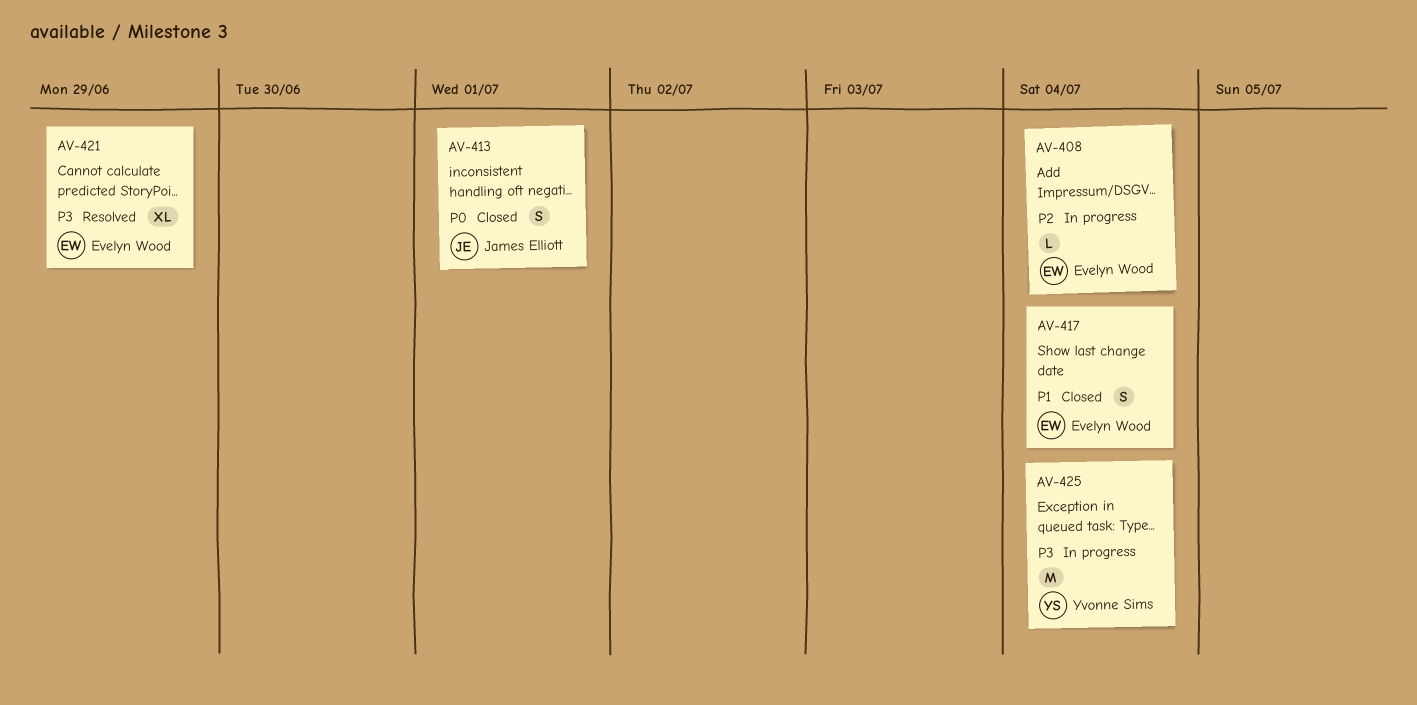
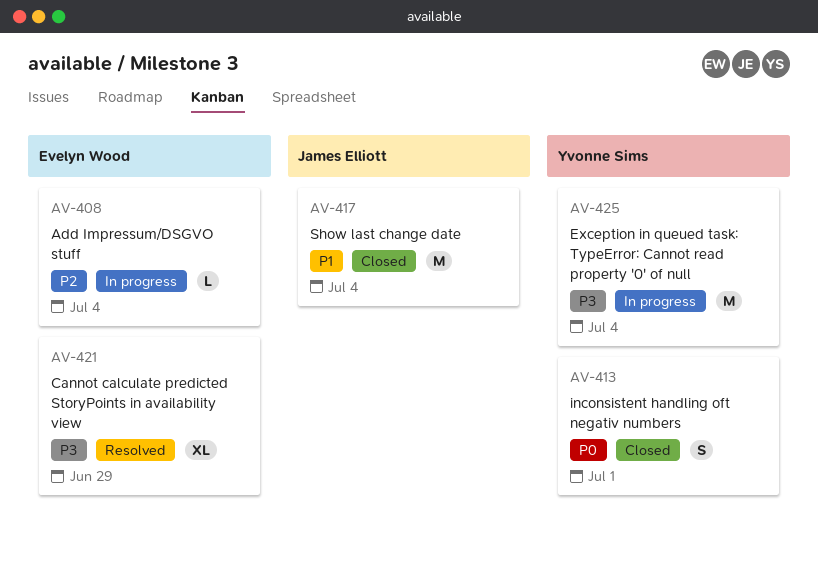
AV-413, owner: James Elliott -> Yvonne Sims
AV-417, owner: Evelyn Wood -> James Elliott
AV-417, estimate: S -> M

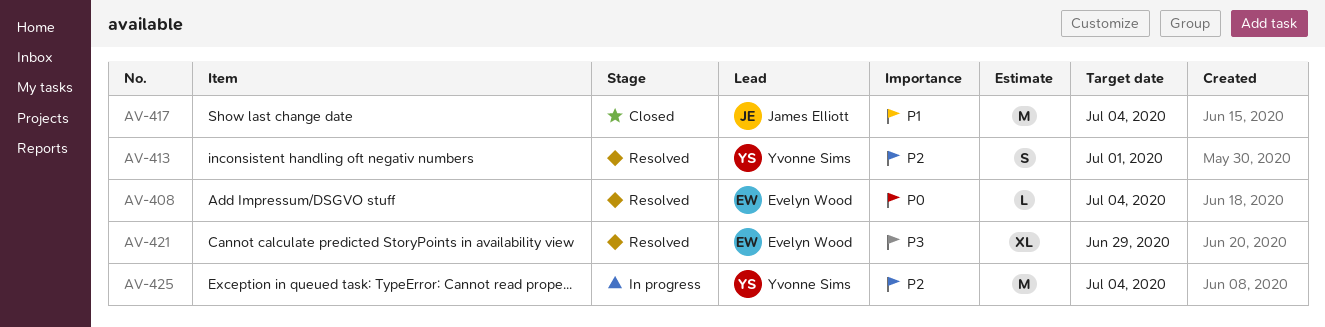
AV-408, status: In progress -> Resolved
AV-408, priority: P2 -> P0
AV-413, status: Closed -> Resolved
AV-413, priority: P0 -> P2
AV-425, priority: P3 -> P2

